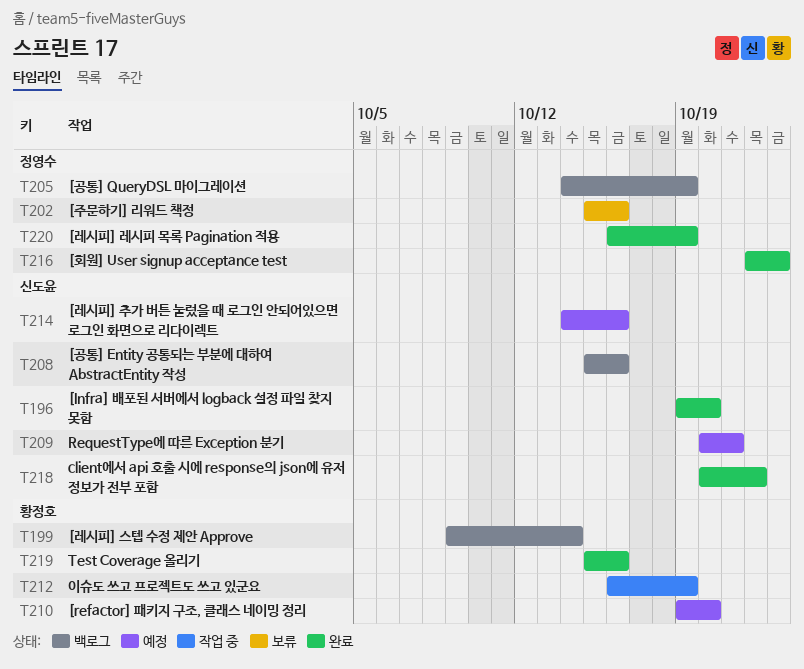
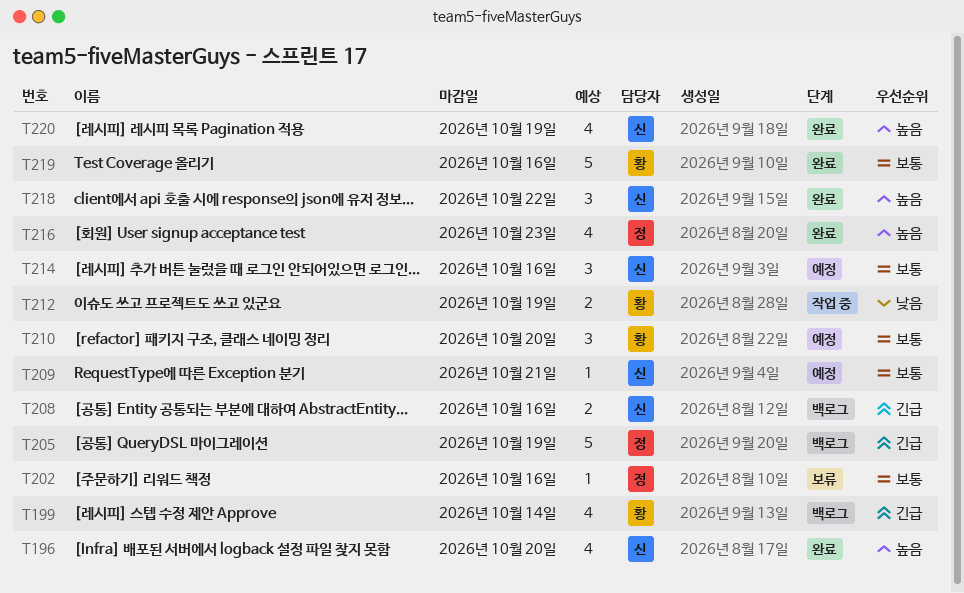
T220, owner: 정영수 -> 신도윤

